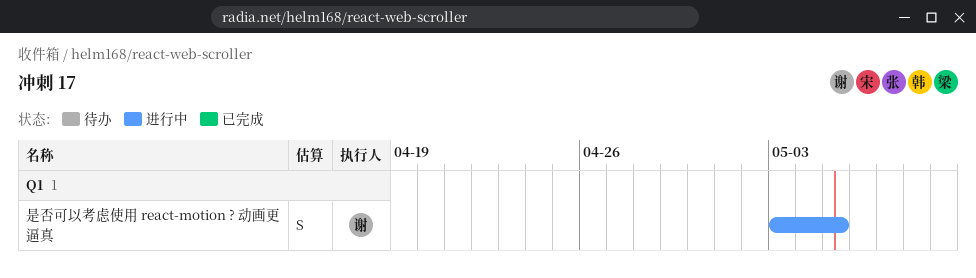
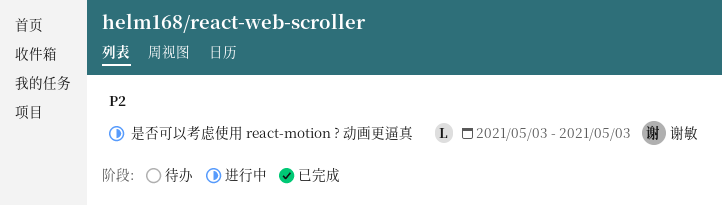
是否可以考虑使用 react-motion ? 动画更逼真, estimate: S -> L
是否可以考虑使用 react-motion ? 动画更逼真, due: May 5 -> May 3

